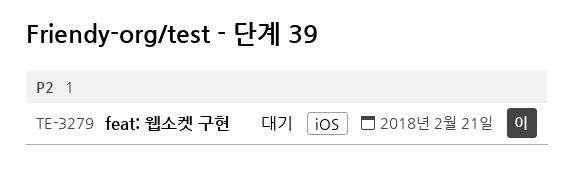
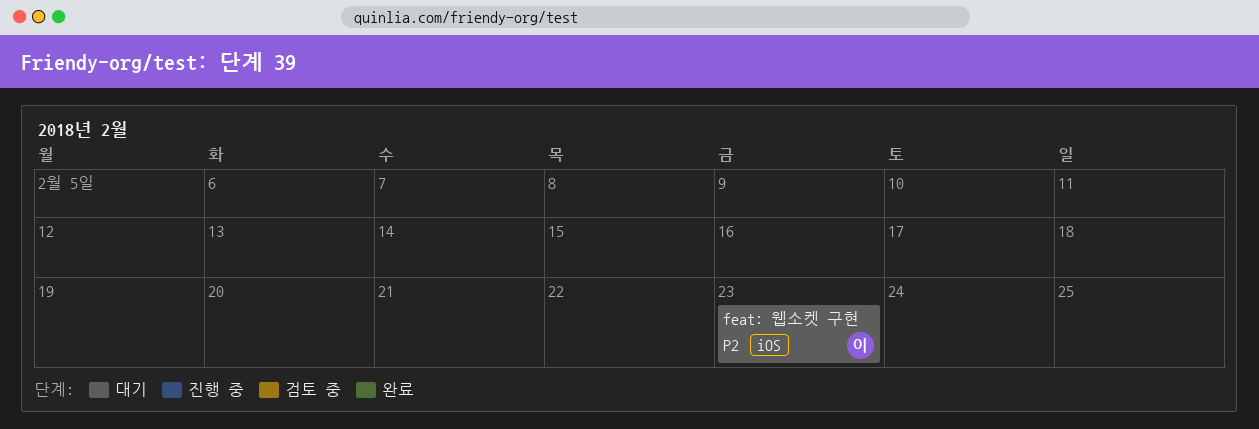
feat: 웹소켓 구현, due: Feb 21 -> Feb 23

